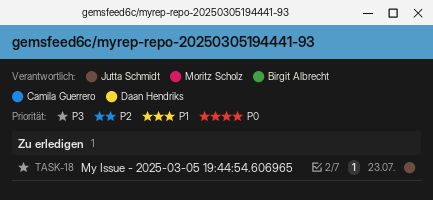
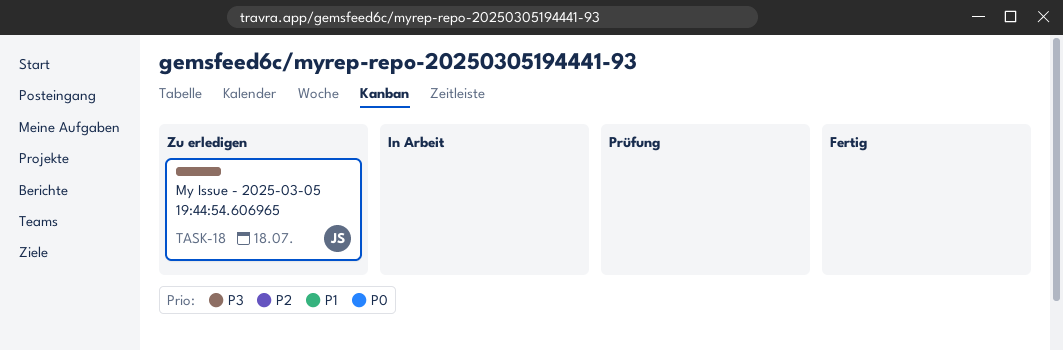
TASK-18, due: Jul 23 -> Jul 18

